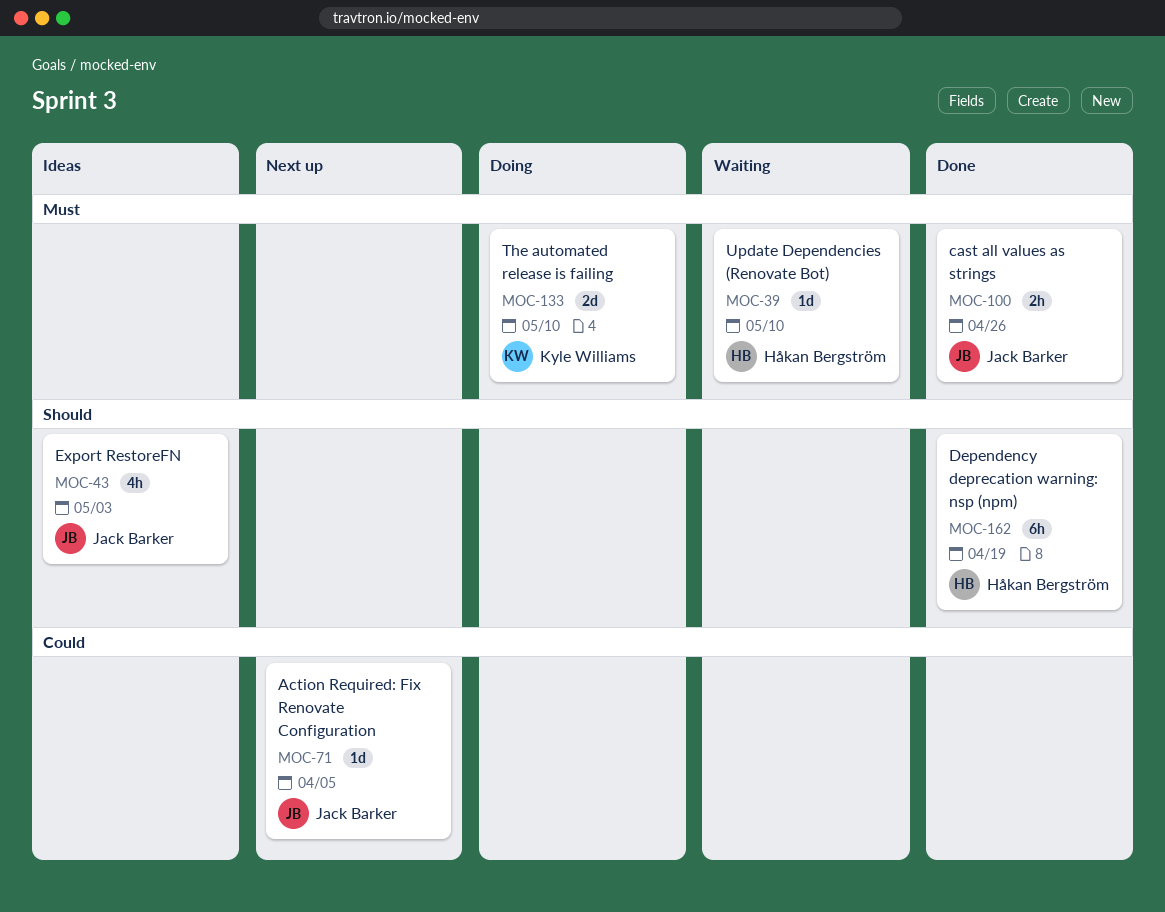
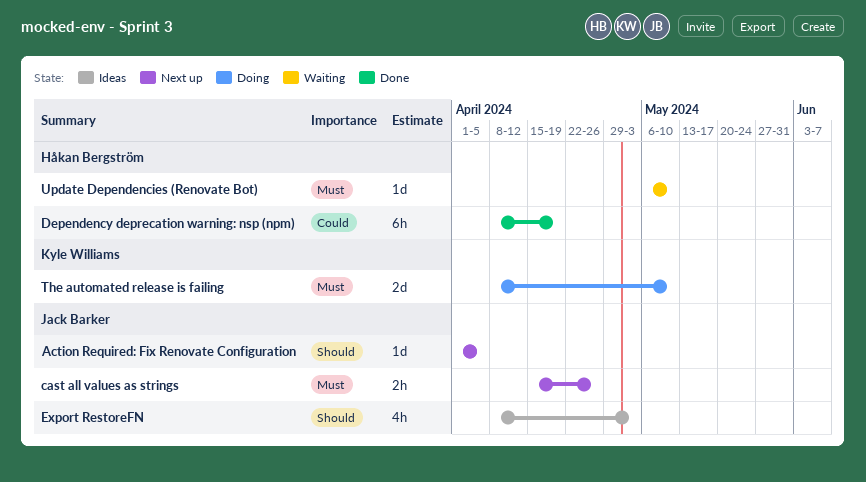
Action Required: Fix Renovate Configuration, priority: Could -> Should
cast all values as strings, status: Done -> Next up
Dependency deprecation warning: nsp (npm), priority: Should -> Could

